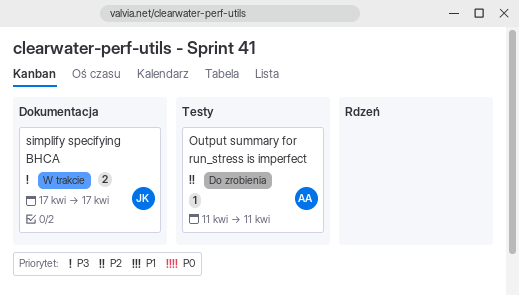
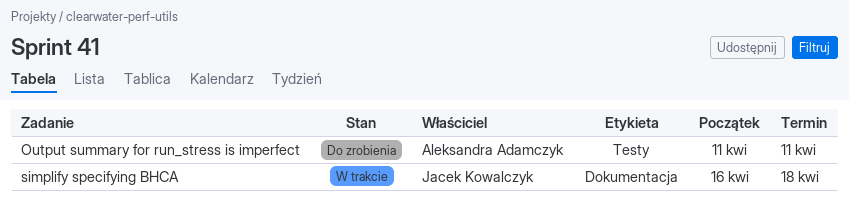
simplify specifying BHCA, start: Apr 17 -> Apr 16
simplify specifying BHCA, due: Apr 17 -> Apr 18

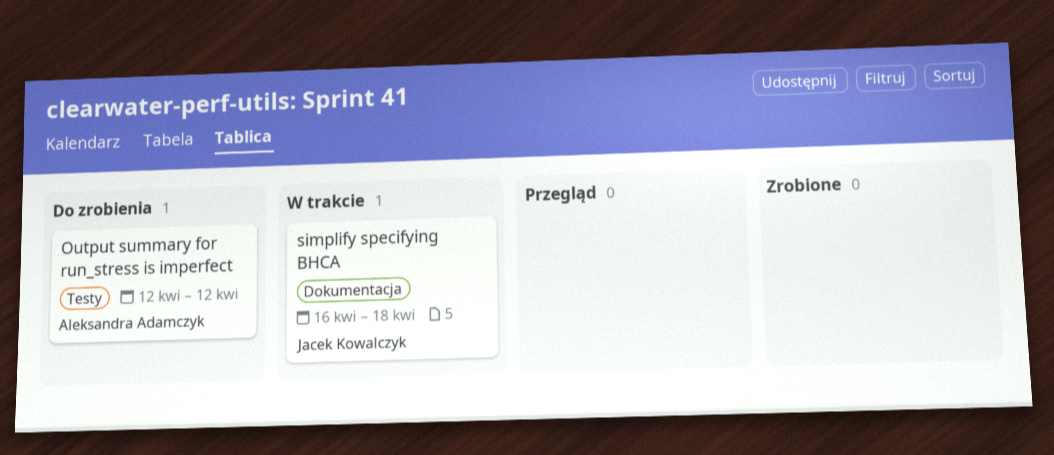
Output summary for run_stress is imperfect, start: Apr 11 -> Apr 12
Output summary for run_stress is imperfect, due: Apr 11 -> Apr 12

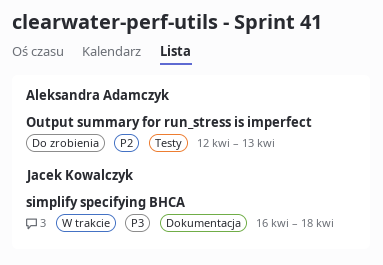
Output summary for run_stress is imperfect, due: Apr 12 -> Apr 13

